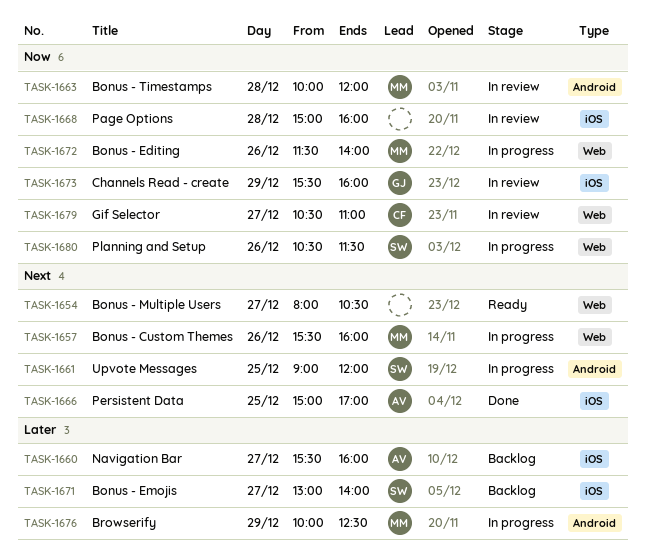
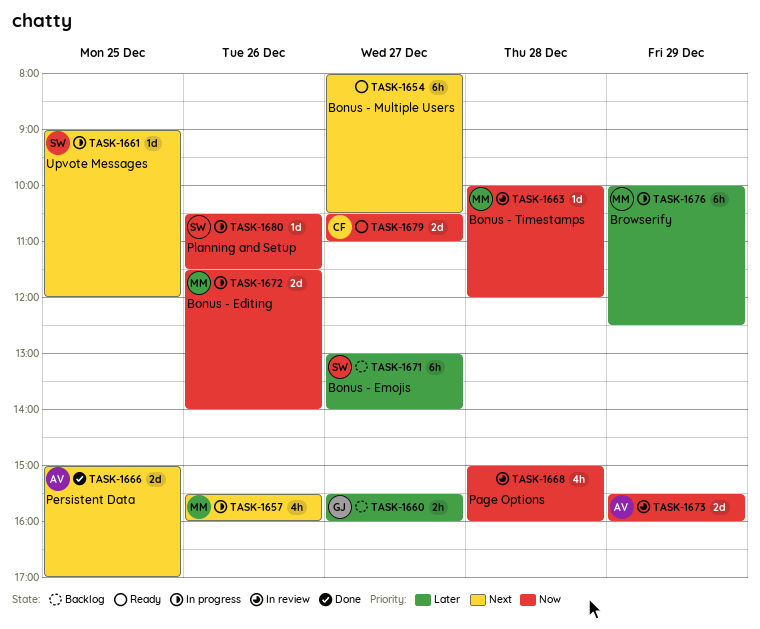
TASK-1660, owner: AV -> GJ
TASK-1673, owner: GJ -> AV
TASK-1679, status: In review -> Ready

